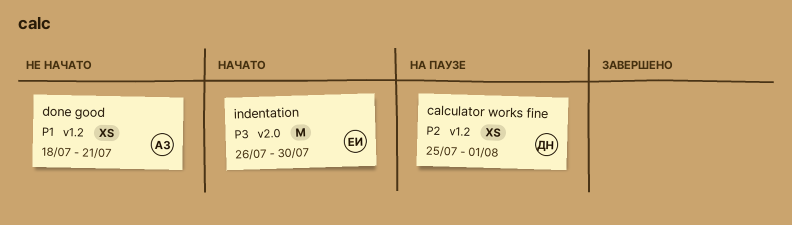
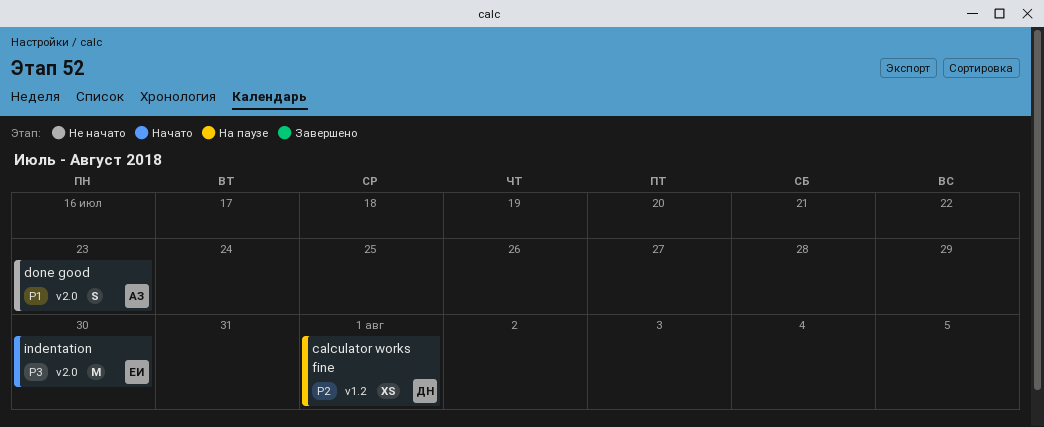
done good, label: v1.2 -> v2.0
done good, estimate: XS -> S
done good, due: Jul 21 -> Jul 23

